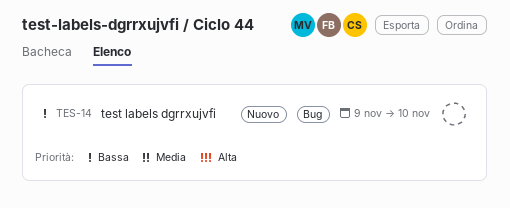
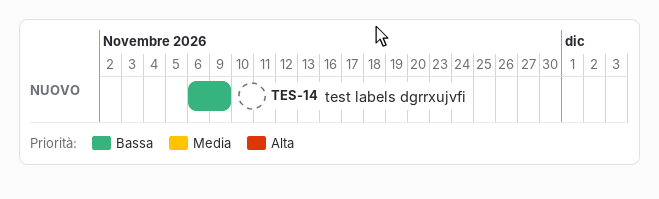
TES-14, start: Nov 9 -> Nov 6
TES-14, due: Nov 10 -> Nov 9

